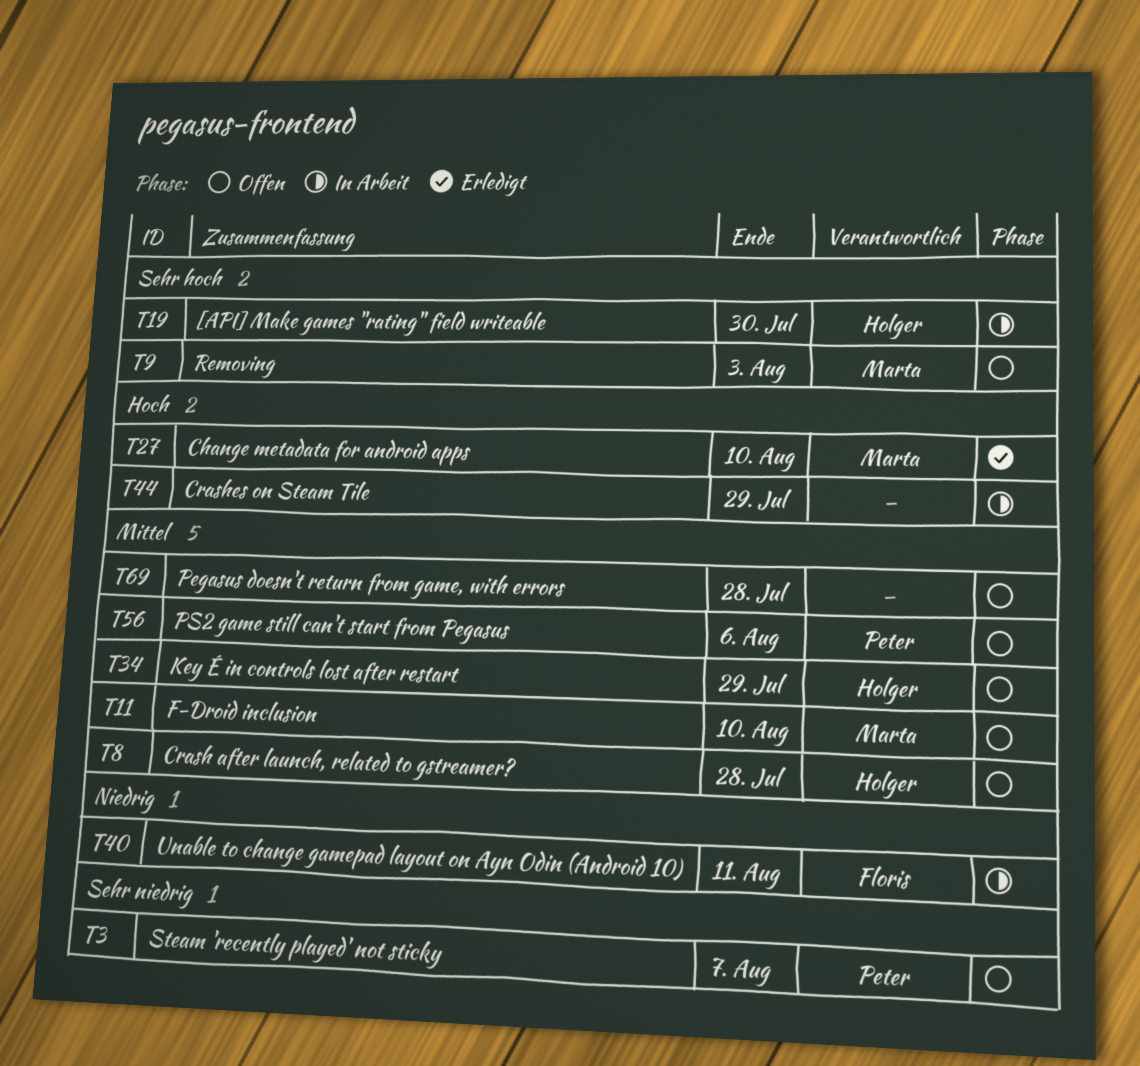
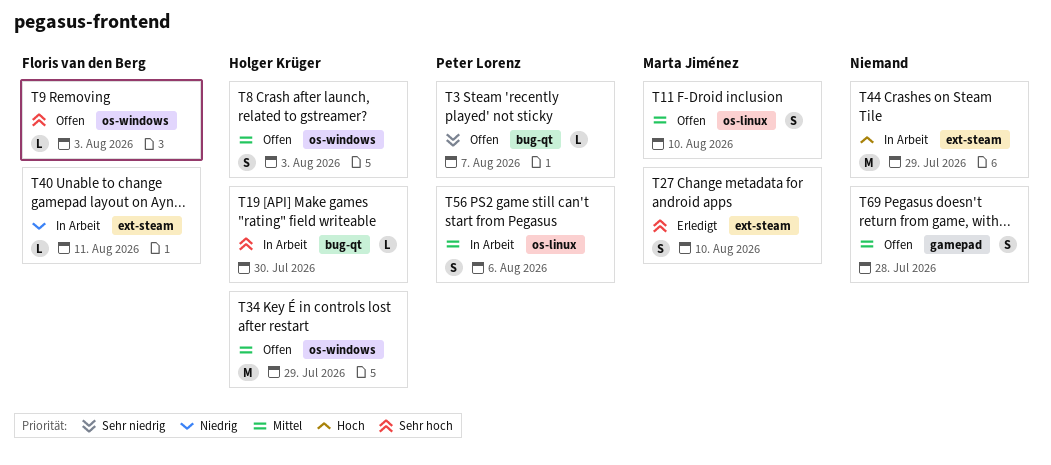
T8, due: Jul 28 -> Aug 3
T9, owner: Marta Jiménez -> Floris van den Berg
T27, priority: Hoch -> Sehr hoch
T56, status: Offen -> In Arbeit

